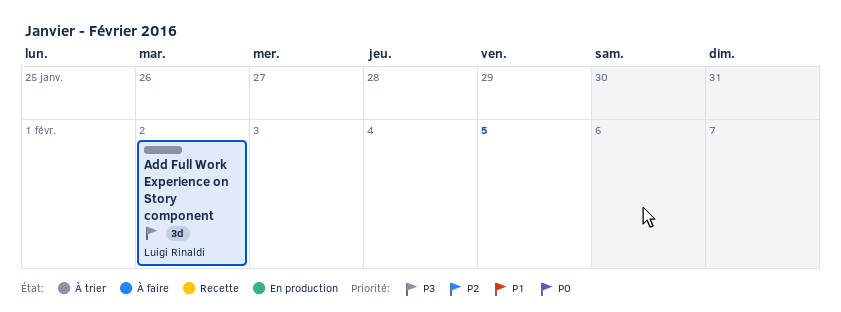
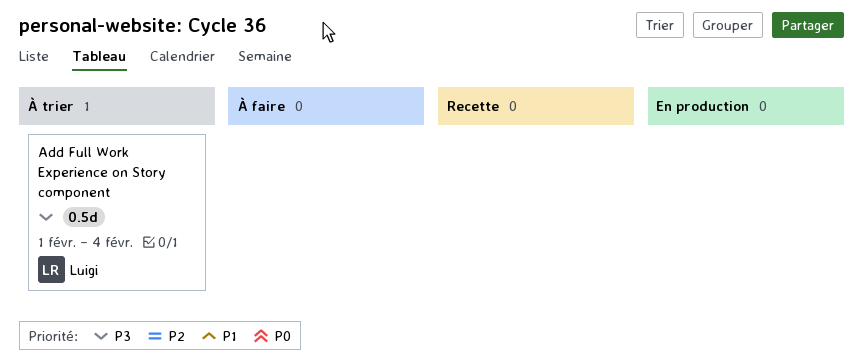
Add Full Work Experience on Story component, estimate: 3d -> 0.5d
Add Full Work Experience on Story component, due: Feb 2 -> Feb 4

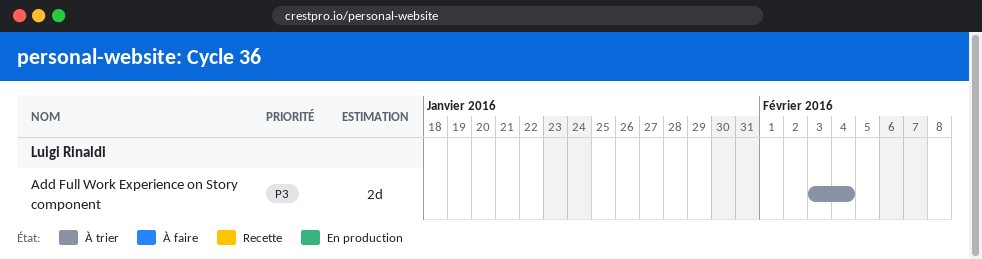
Add Full Work Experience on Story component, estimate: 0.5d -> 2d
Add Full Work Experience on Story component, start: Feb 1 -> Feb 3

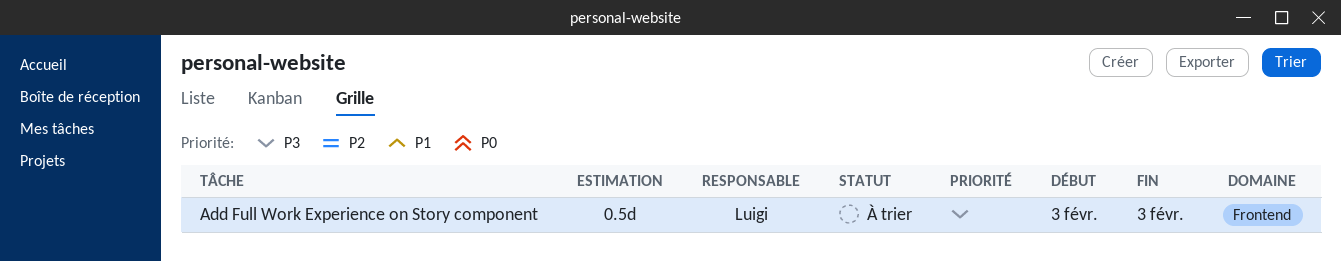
Add Full Work Experience on Story component, estimate: 2d -> 0.5d
Add Full Work Experience on Story component, due: Feb 4 -> Feb 3

